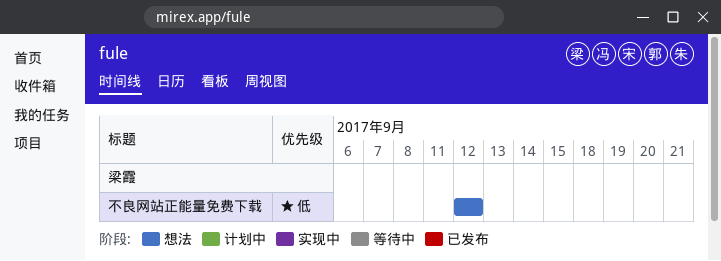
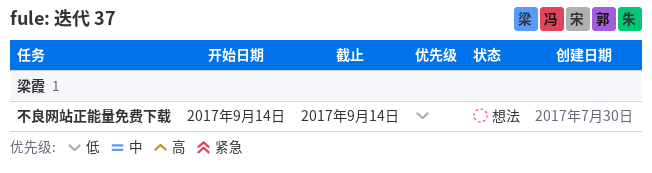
不良网站正能量免费下载, start: Sep 12 -> Sep 14
不良网站正能量免费下载, due: Sep 12 -> Sep 14

